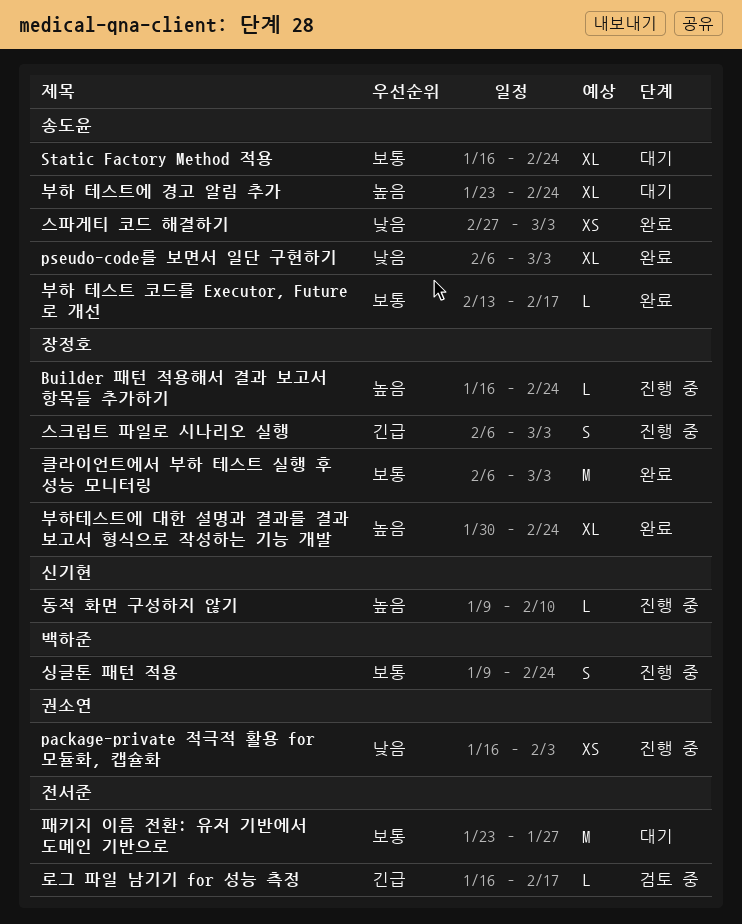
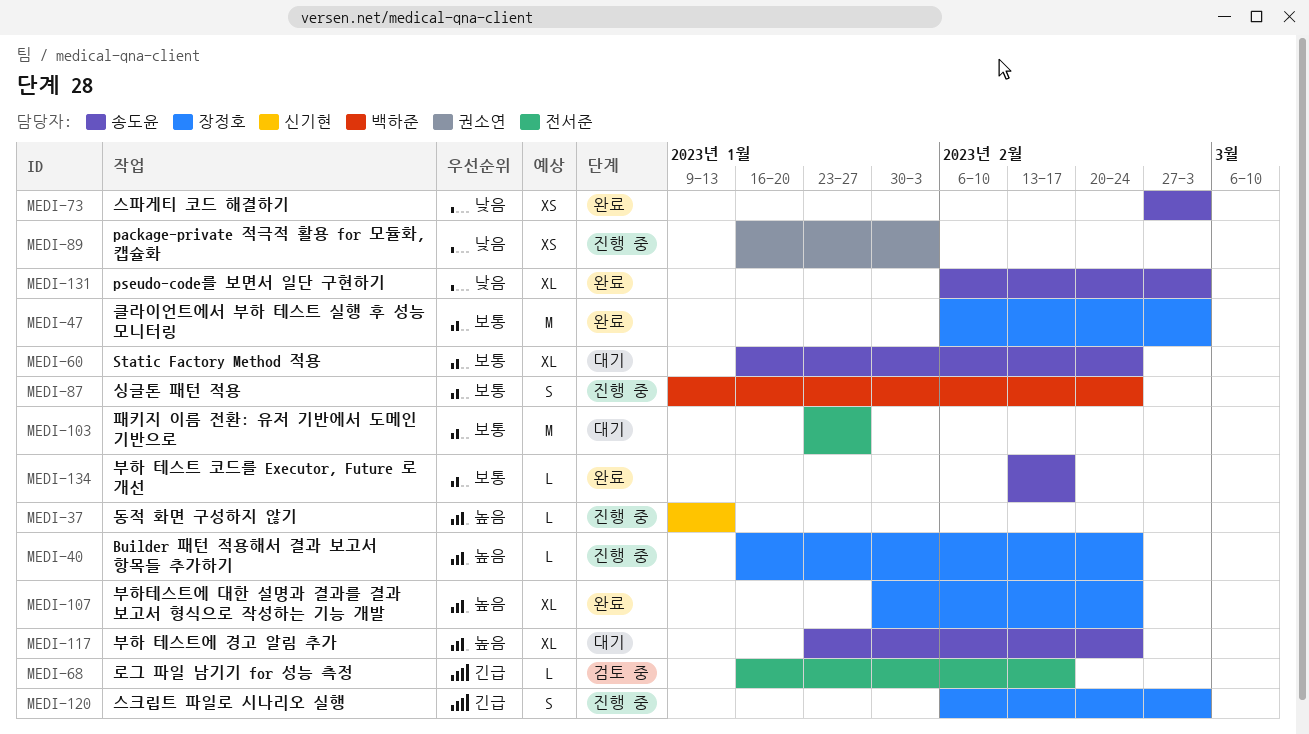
동적 화면 구성하지 않기, due: Feb 10 -> Jan 13

